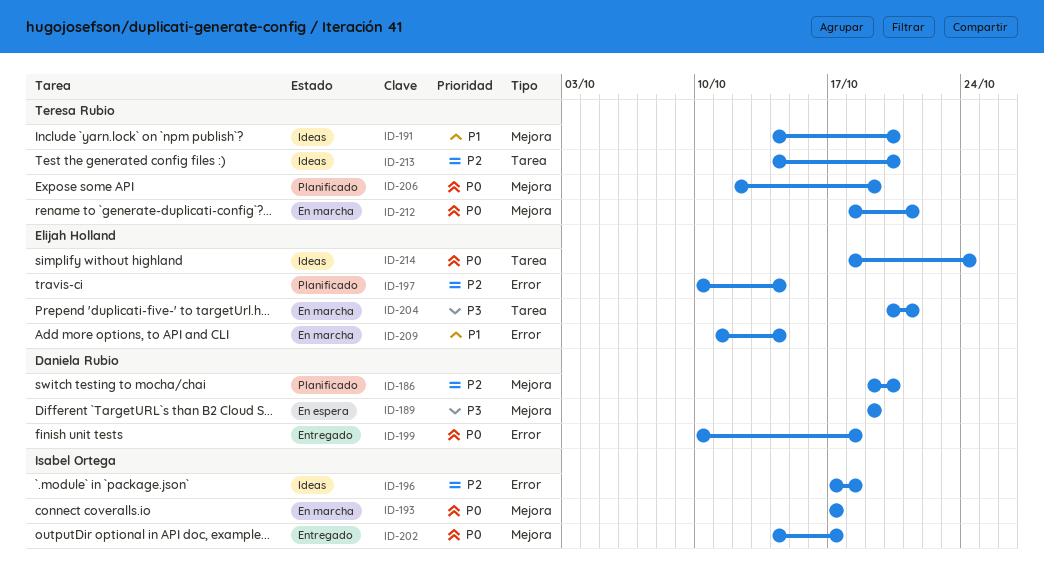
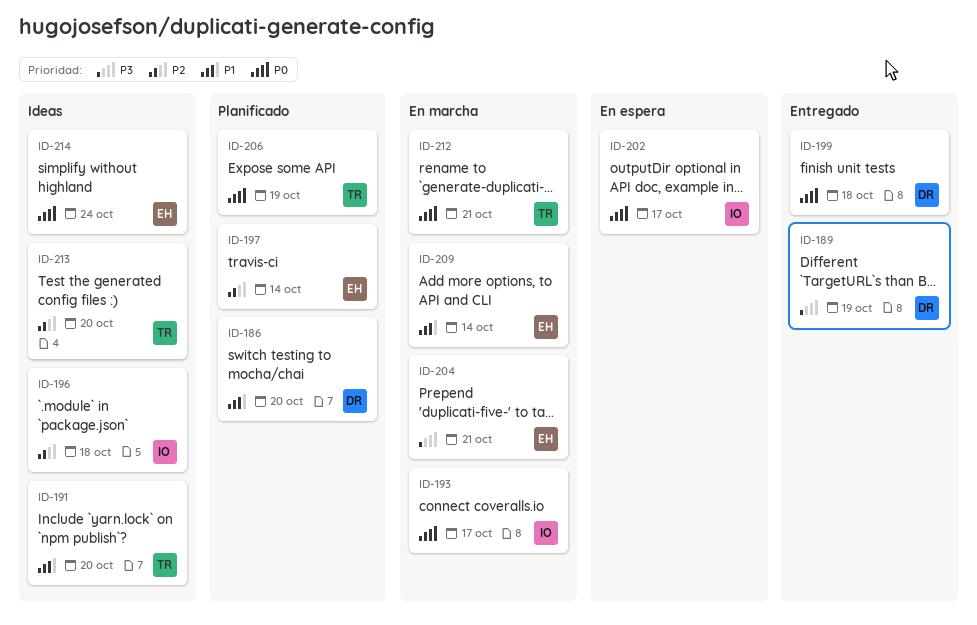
ID-186, priority: P2 -> P1
ID-189, status: En espera -> Entregado
ID-202, status: Entregado -> En espera

